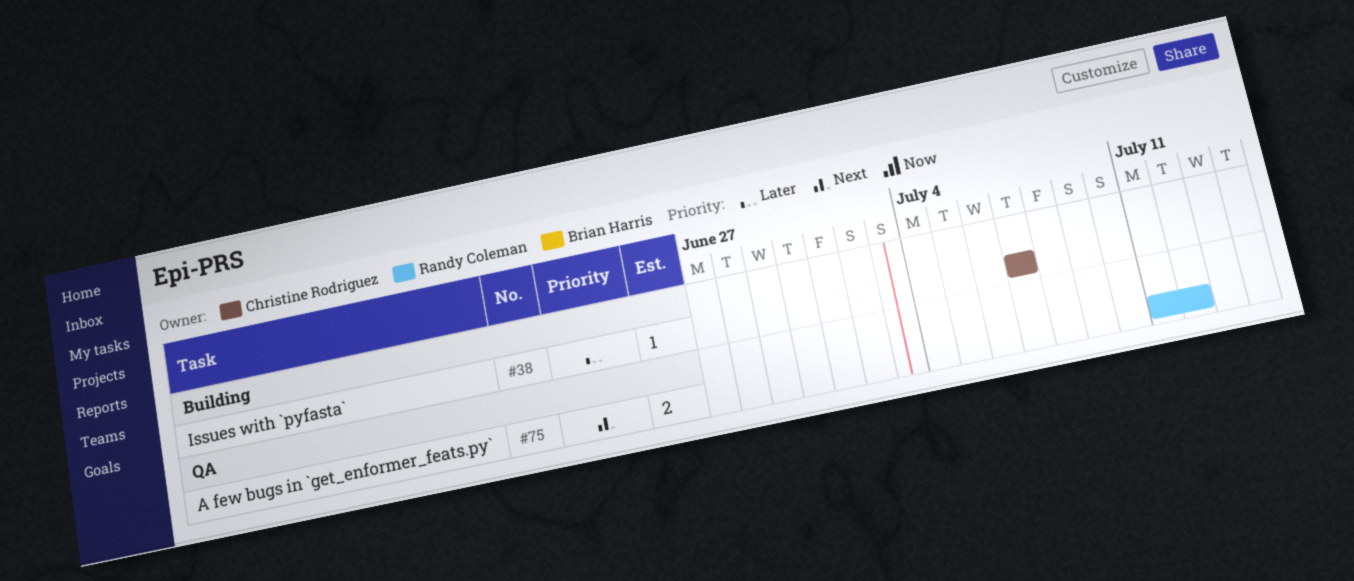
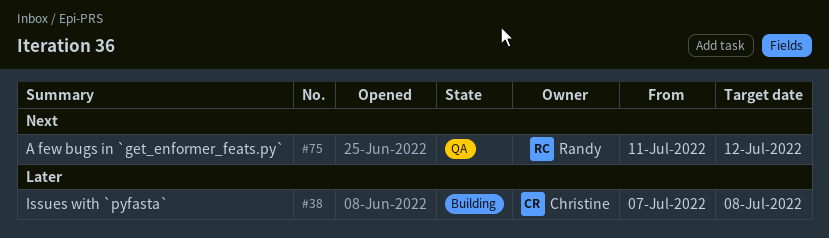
#38, due: Jul 7 -> Jul 8

